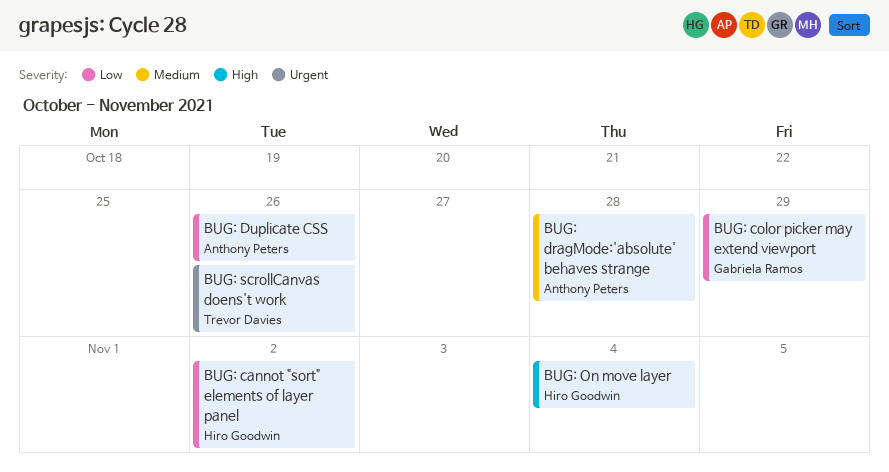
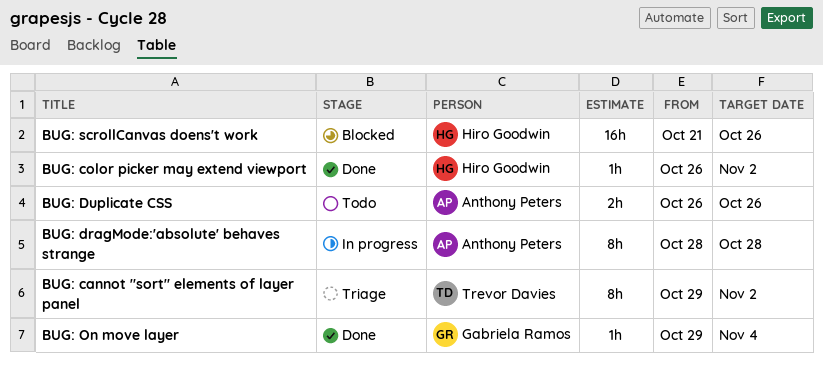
BUG: cannot "sort" elements of layer panel, owner: Hiro Goodwin -> Trevor Davies
BUG: color picker may extend viewport, owner: Gabriela Ramos -> Hiro Goodwin
BUG: color picker may extend viewport, due: Oct 29 -> Nov 2
BUG: On move layer, owner: Hiro Goodwin -> Gabriela Ramos
BUG: scrollCanvas doens't work, owner: Trevor Davies -> Hiro Goodwin

